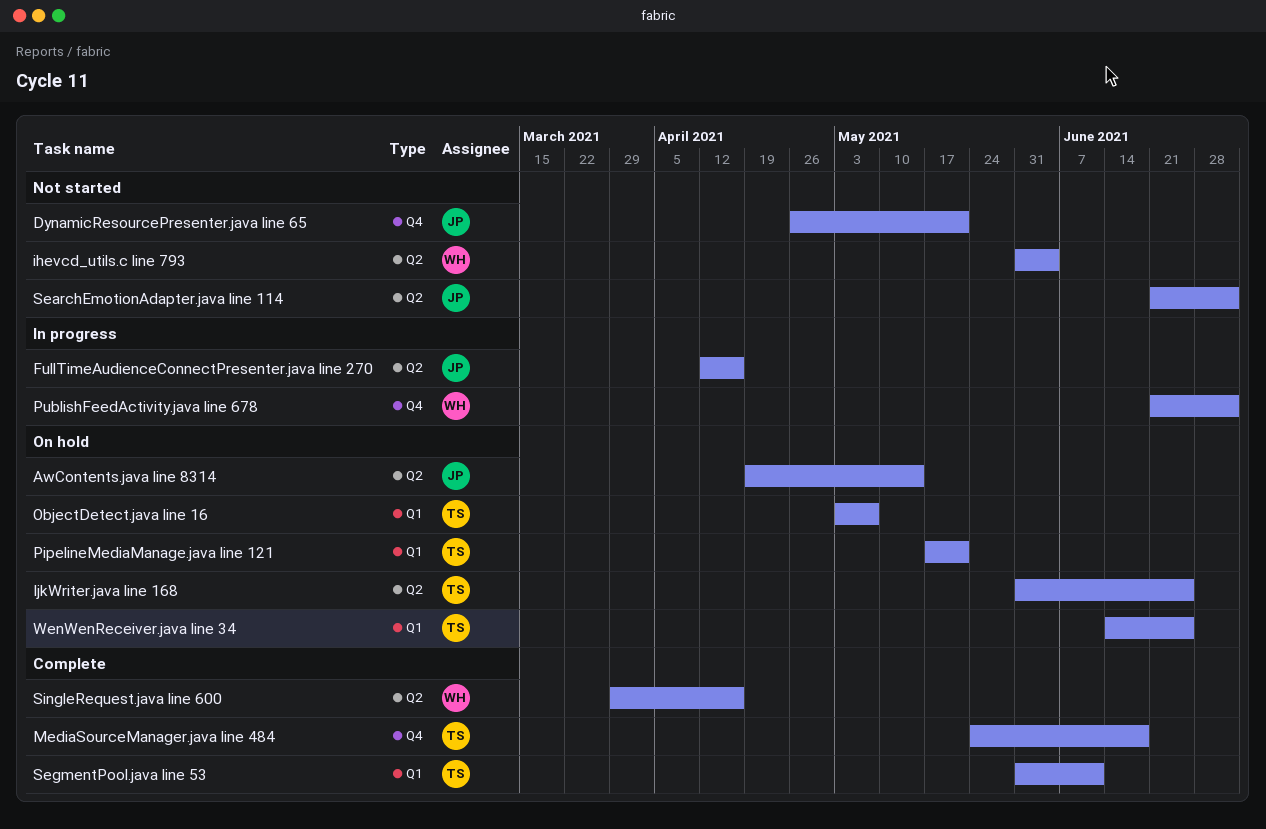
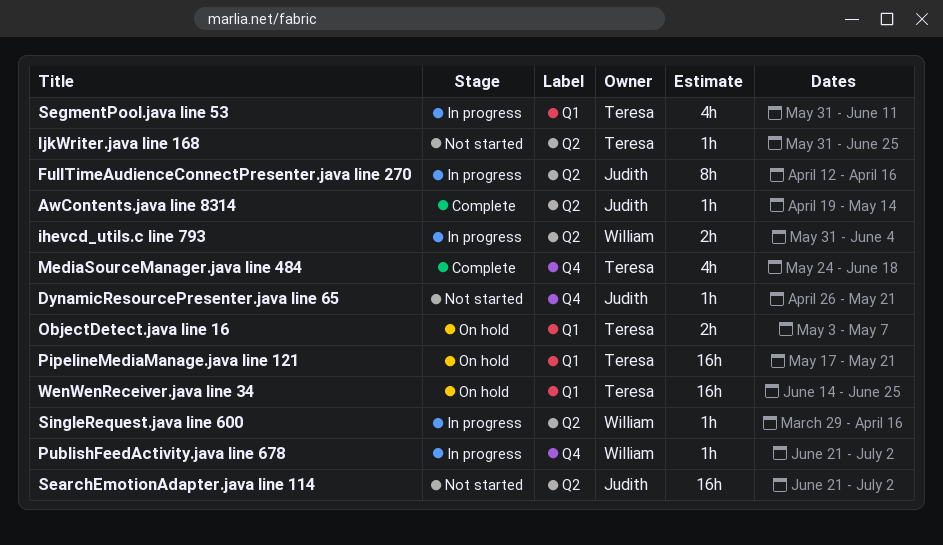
AwContents.java line 8314, status: On hold -> Complete
ihevcd_utils.c line 793, status: Not started -> In progress
IjkWriter.java line 168, status: On hold -> Not started
SegmentPool.java line 53, status: Complete -> In progress
SingleRequest.java line 600, status: Complete -> In progress

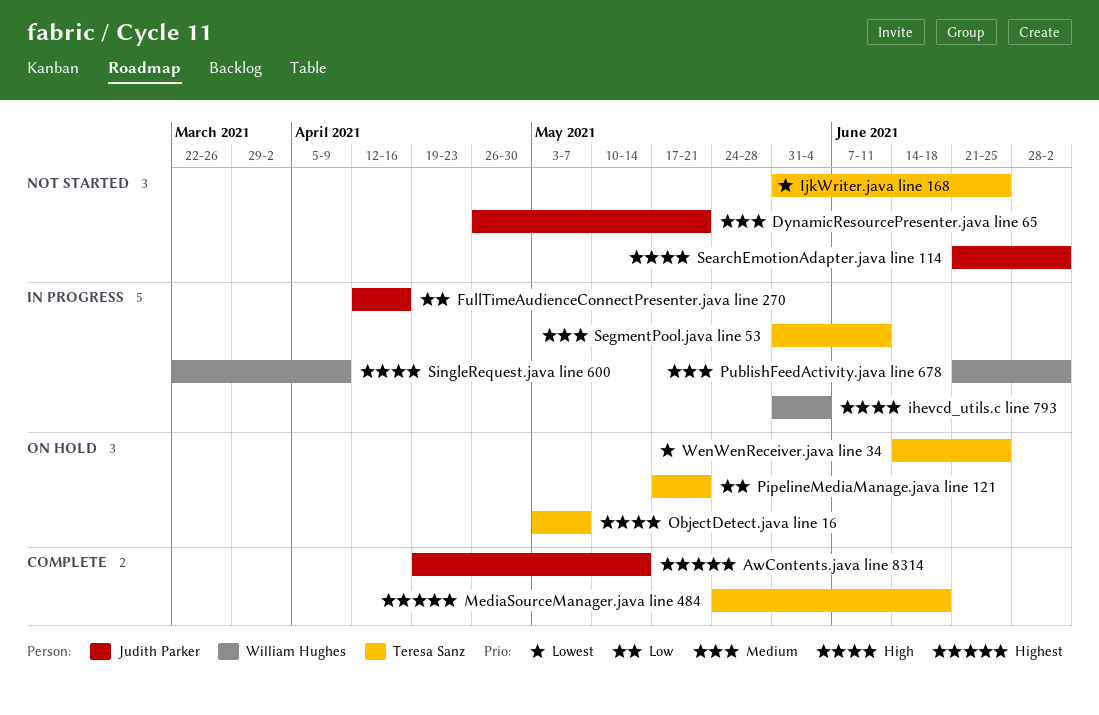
SingleRequest.java line 600, start: Mar 29 -> Mar 22
SingleRequest.java line 600, due: Apr 16 -> Apr 9

